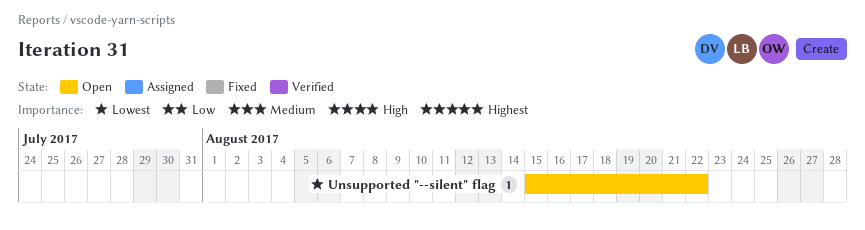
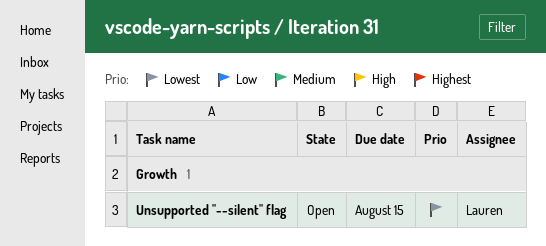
Unsupported "--silent" flag, due: Aug 22 -> Aug 15

